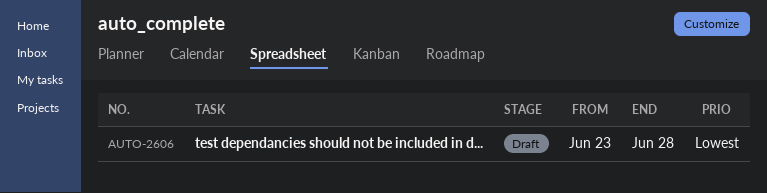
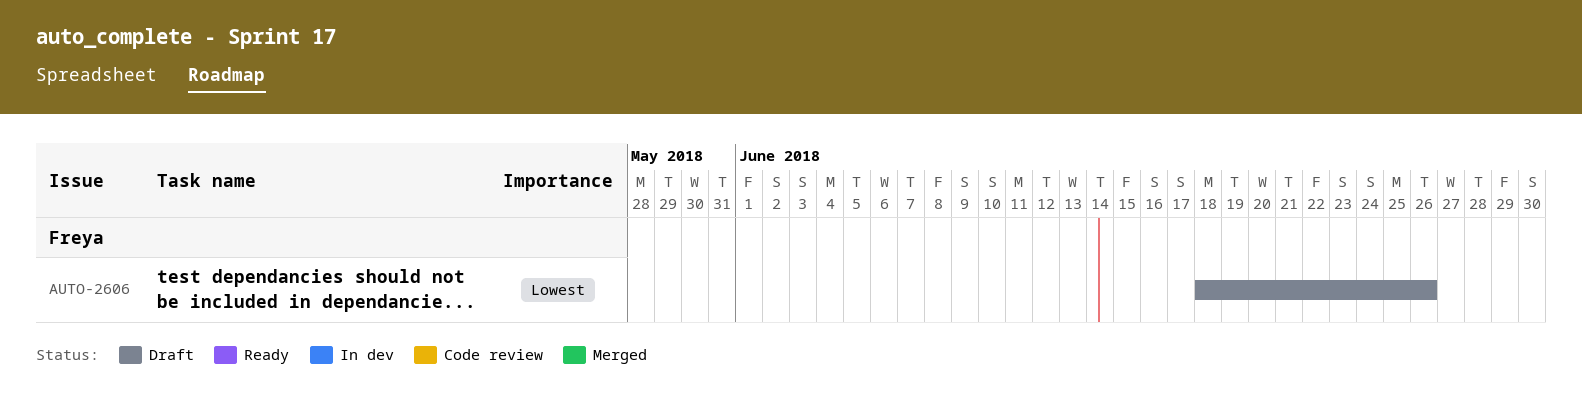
AUTO-2606, start: Jun 23 -> Jun 18
AUTO-2606, due: Jun 28 -> Jun 26

